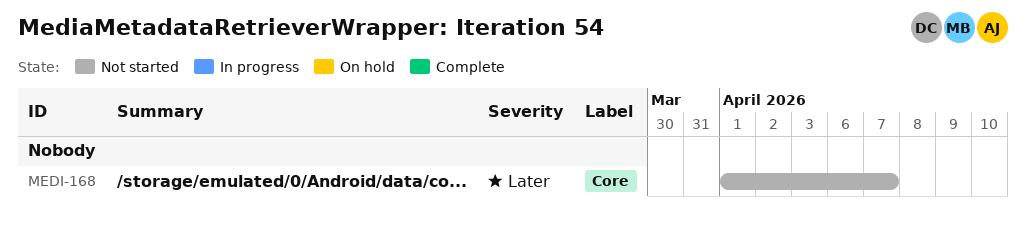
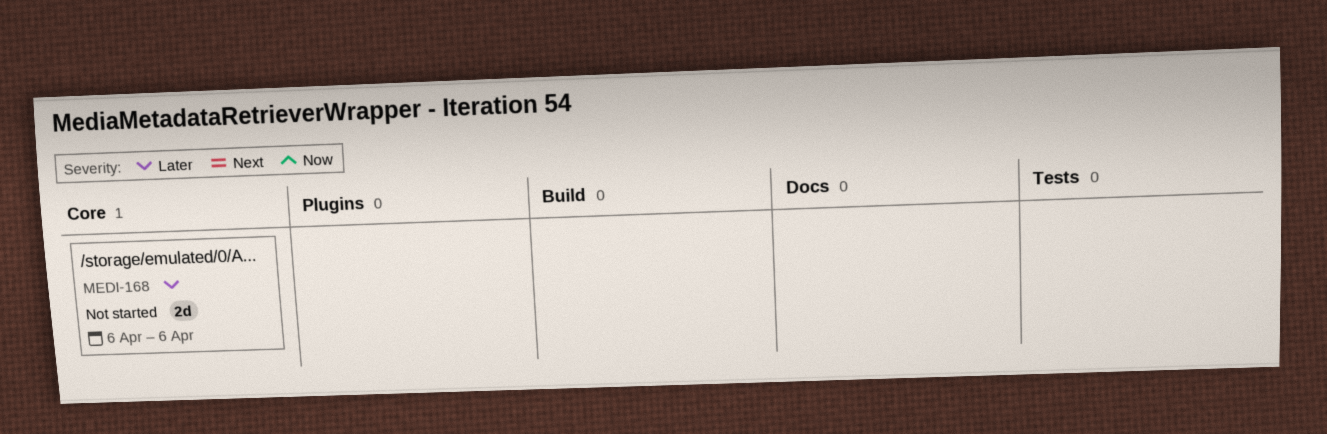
MEDI-168, start: Apr 1 -> Apr 6
MEDI-168, due: Apr 7 -> Apr 6

